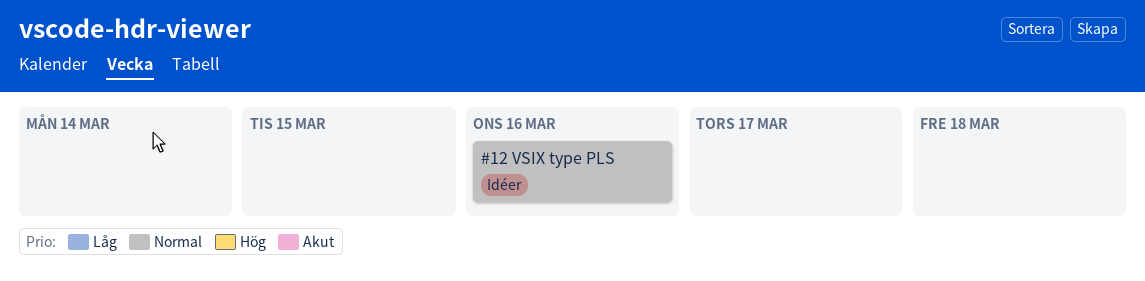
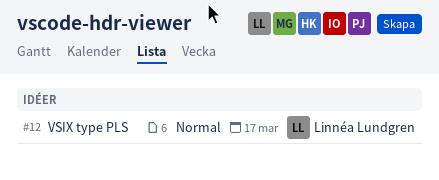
#12, due: Mar 16 -> Mar 17

